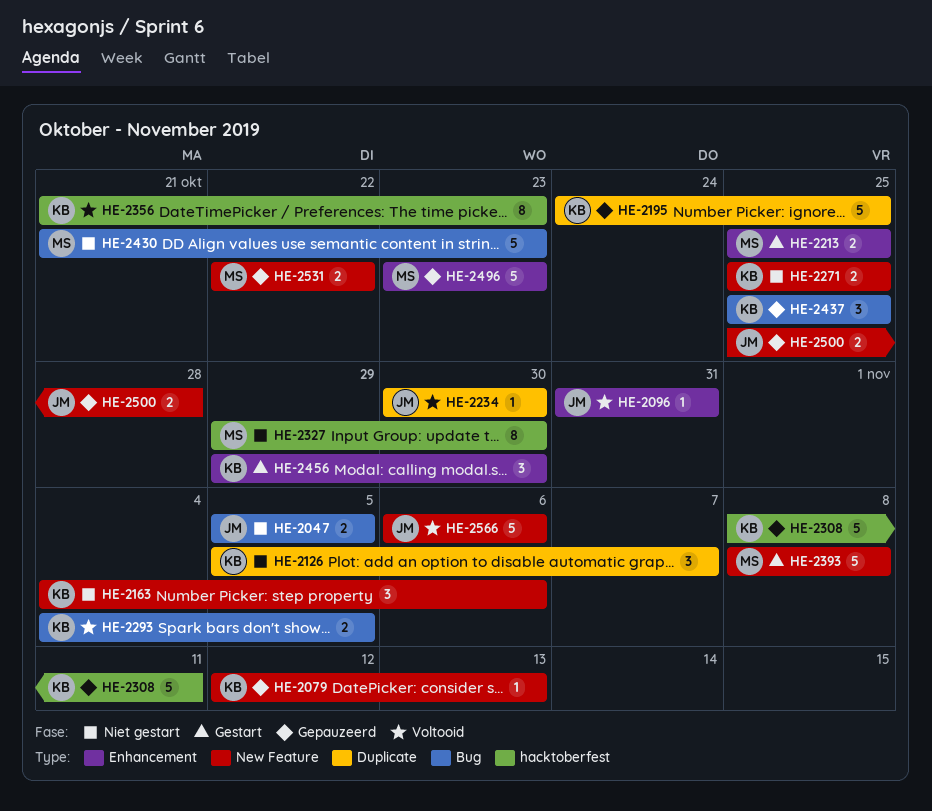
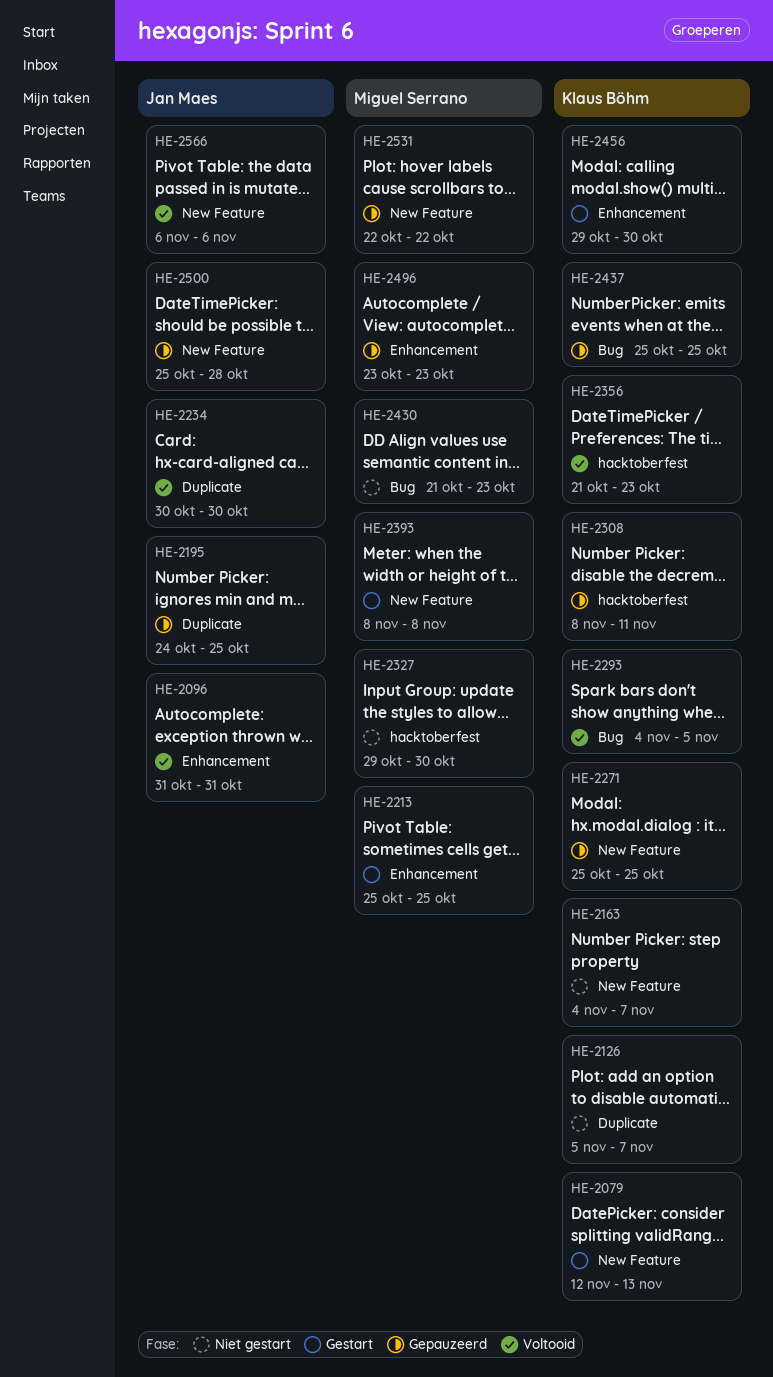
HE-2047: present -> none
HE-2079, status: Gepauzeerd -> Gestart
HE-2163, due: Nov 6 -> Nov 7
HE-2195, owner: Klaus Böhm -> Jan Maes
HE-2271, status: Niet gestart -> Gepauzeerd

